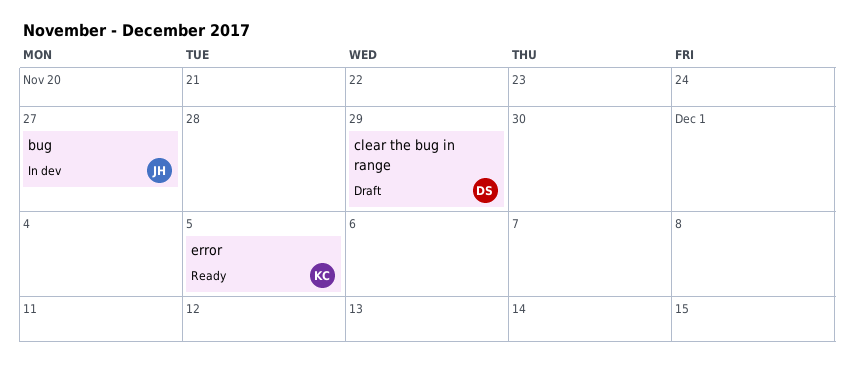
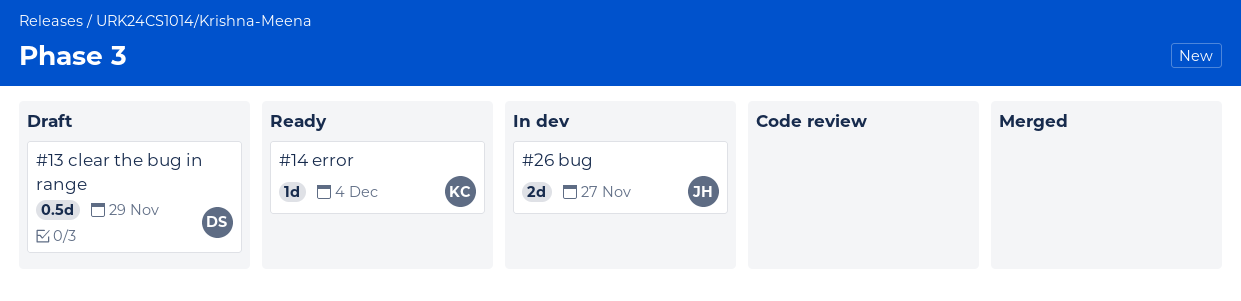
error, due: Dec 5 -> Dec 4

